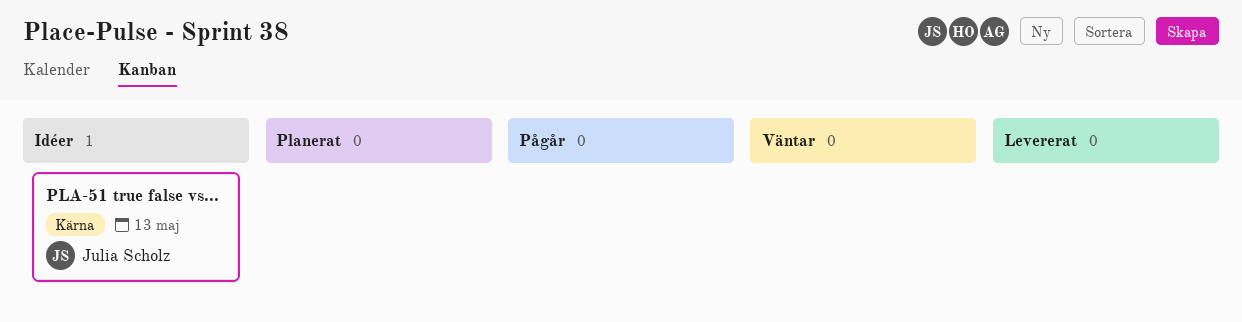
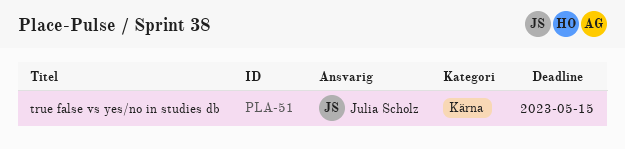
PLA-51, due: May 13 -> May 15

